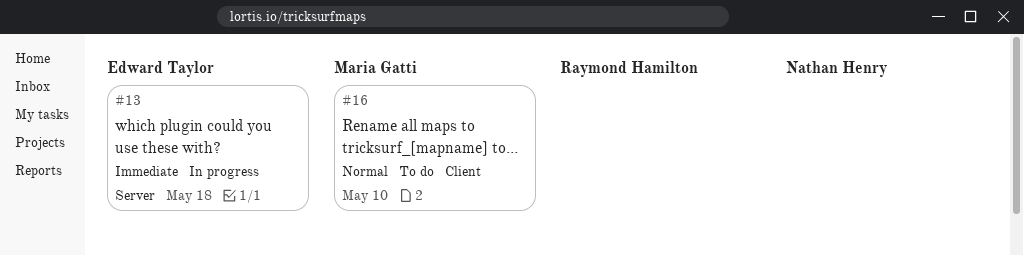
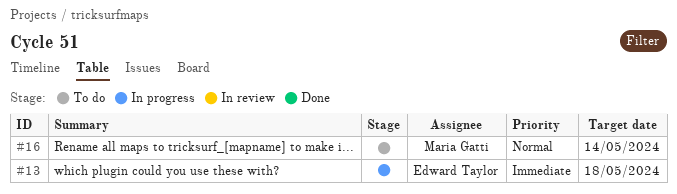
#16, due: May 10 -> May 14

